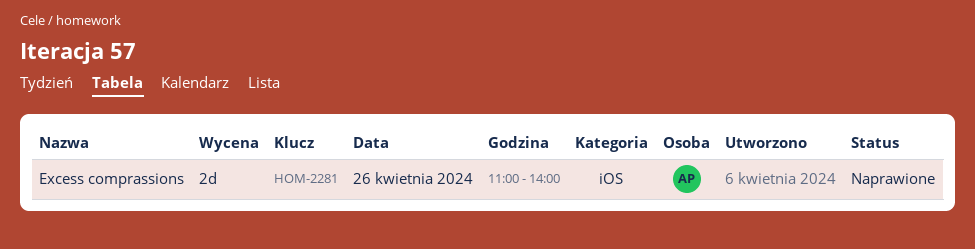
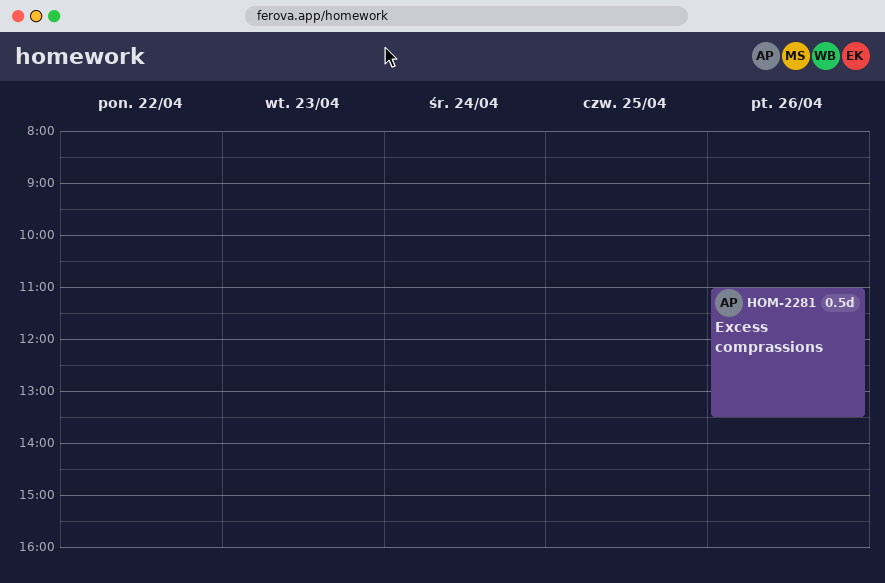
HOM-2281, estimate: 2d -> 0.5d
HOM-2281, ends: 14:00 -> 13:30

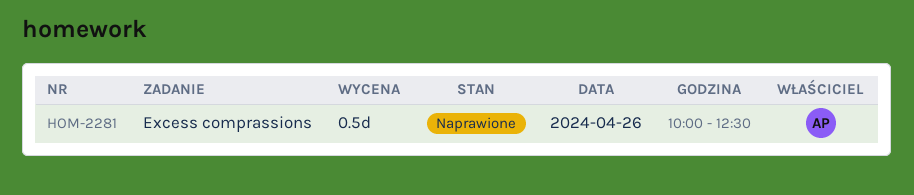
HOM-2281, begins: 11:00 -> 10:00
HOM-2281, ends: 13:30 -> 12:30

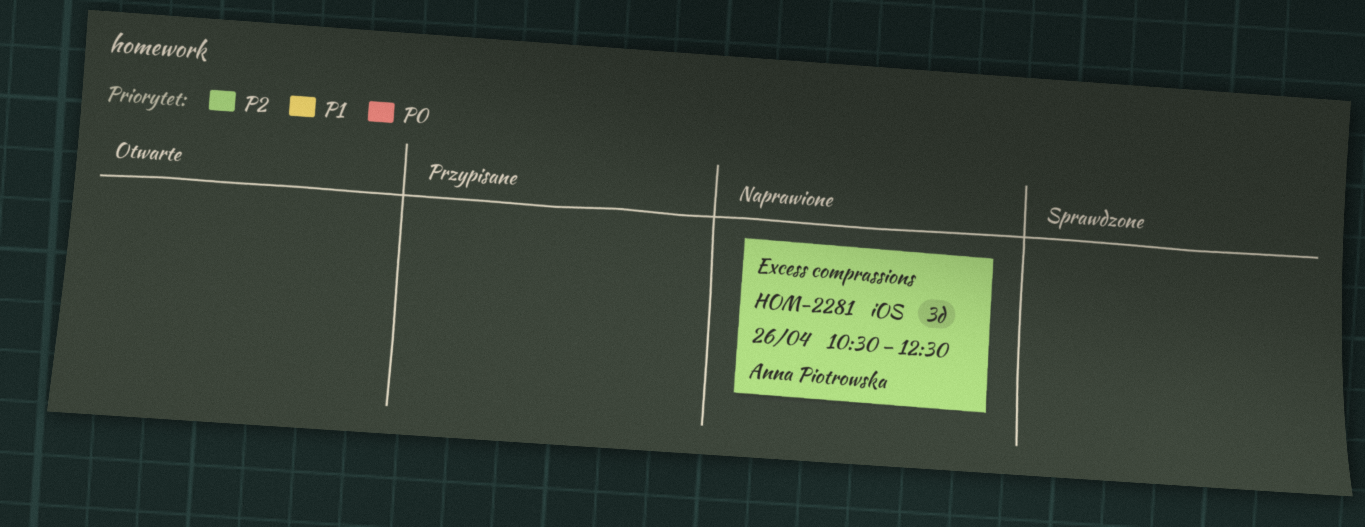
HOM-2281, estimate: 0.5d -> 3d
HOM-2281, begins: 10:00 -> 10:30

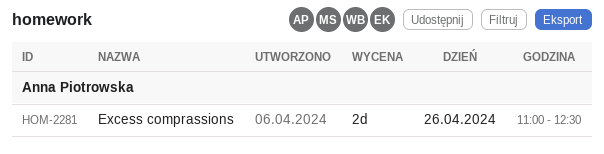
HOM-2281, estimate: 3d -> 2d
HOM-2281, begins: 10:30 -> 11:00

